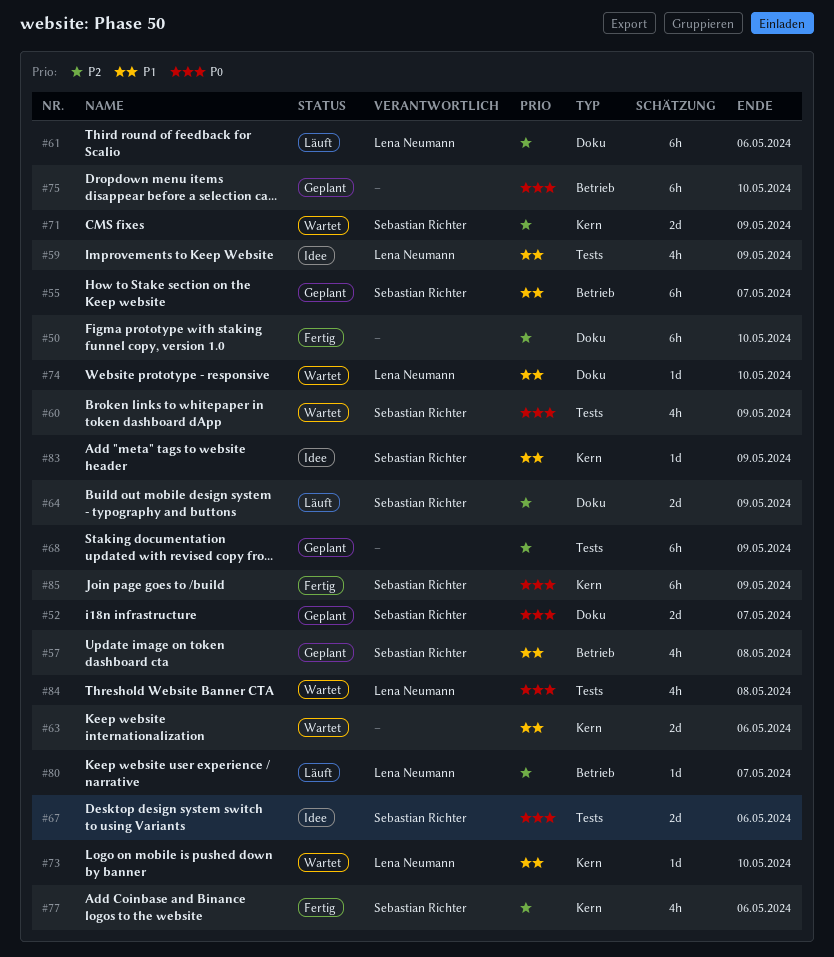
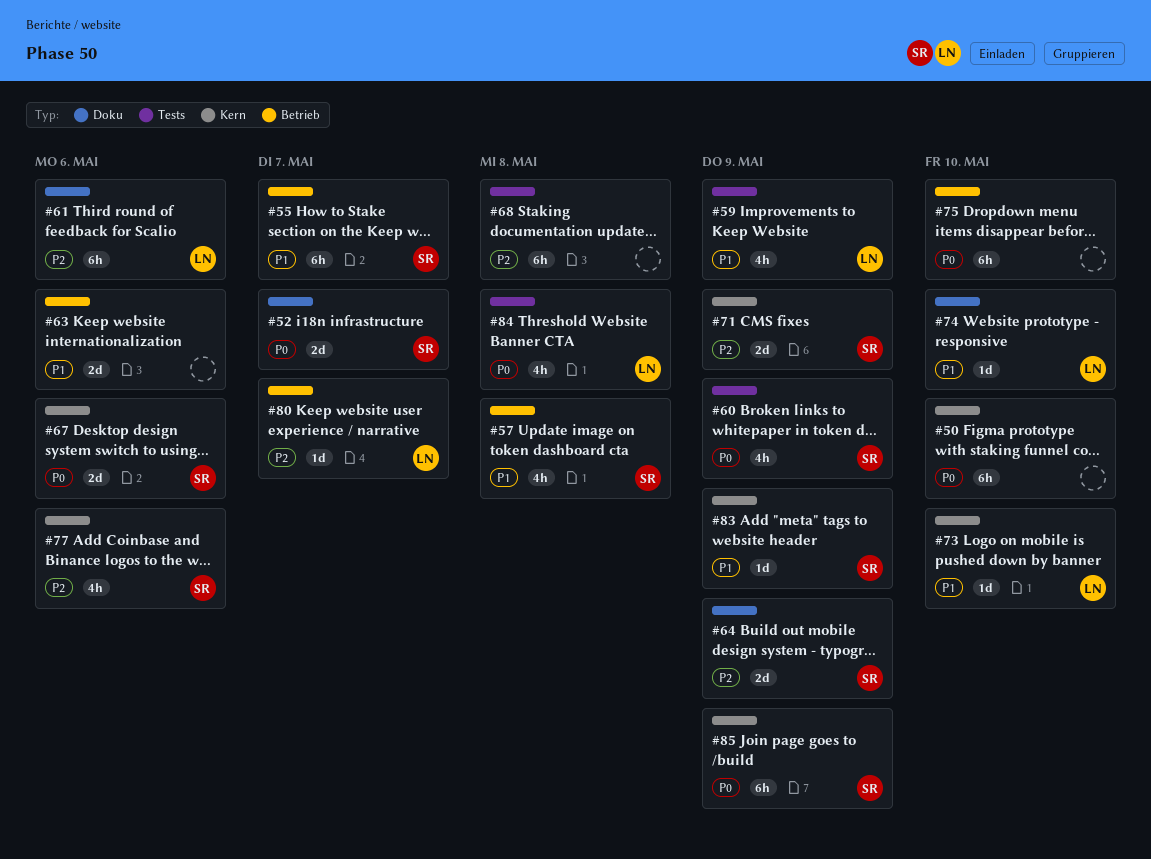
#50, priority: P2 -> P0
#50, label: Doku -> Kern
#63, label: Kern -> Betrieb
#67, label: Tests -> Kern
#68, due: May 9 -> May 8

